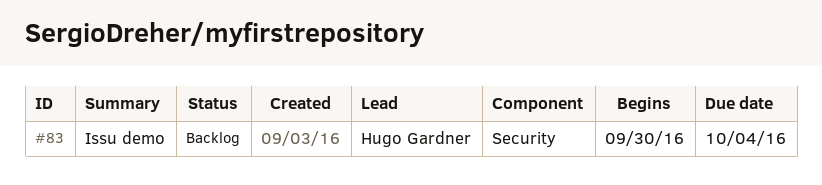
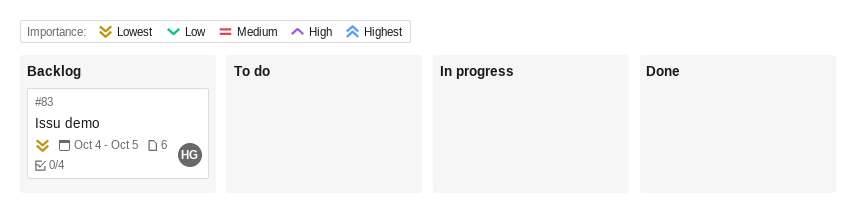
#83, start: Sep 30 -> Oct 4
#83, due: Oct 4 -> Oct 5

